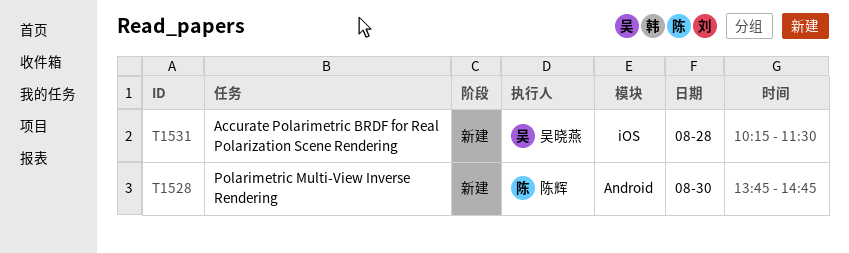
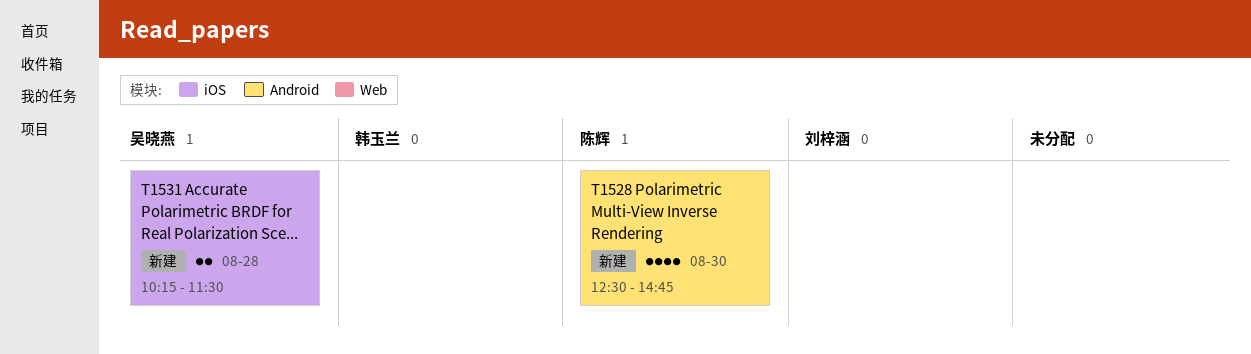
T1528, begins: 13:45 -> 12:30

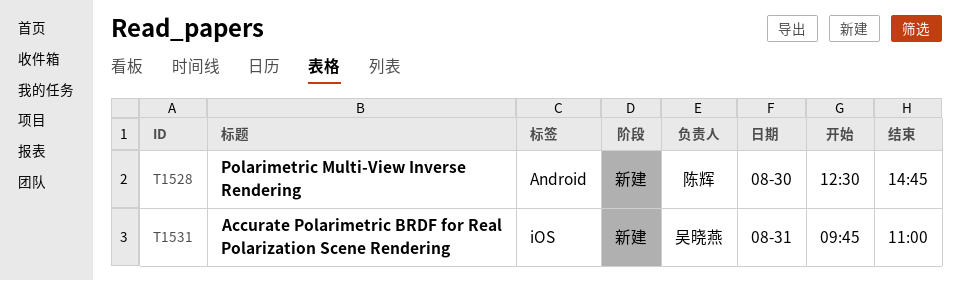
T1531, day: Aug 28 -> Aug 31
T1531, begins: 10:15 -> 09:45
T1531, ends: 11:30 -> 11:00

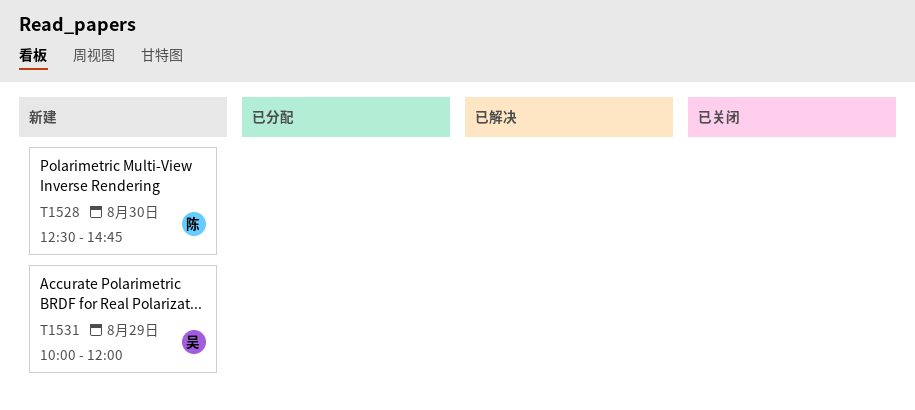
T1531, day: Aug 31 -> Aug 29
T1531, begins: 09:45 -> 10:00
T1531, ends: 11:00 -> 12:00

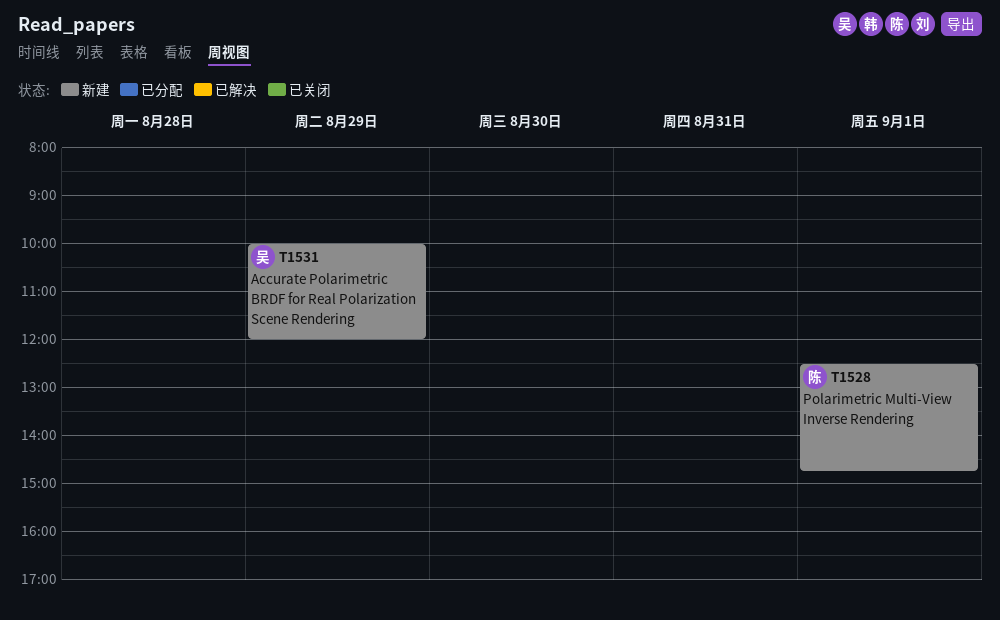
T1528, day: Aug 30 -> Sep 1

